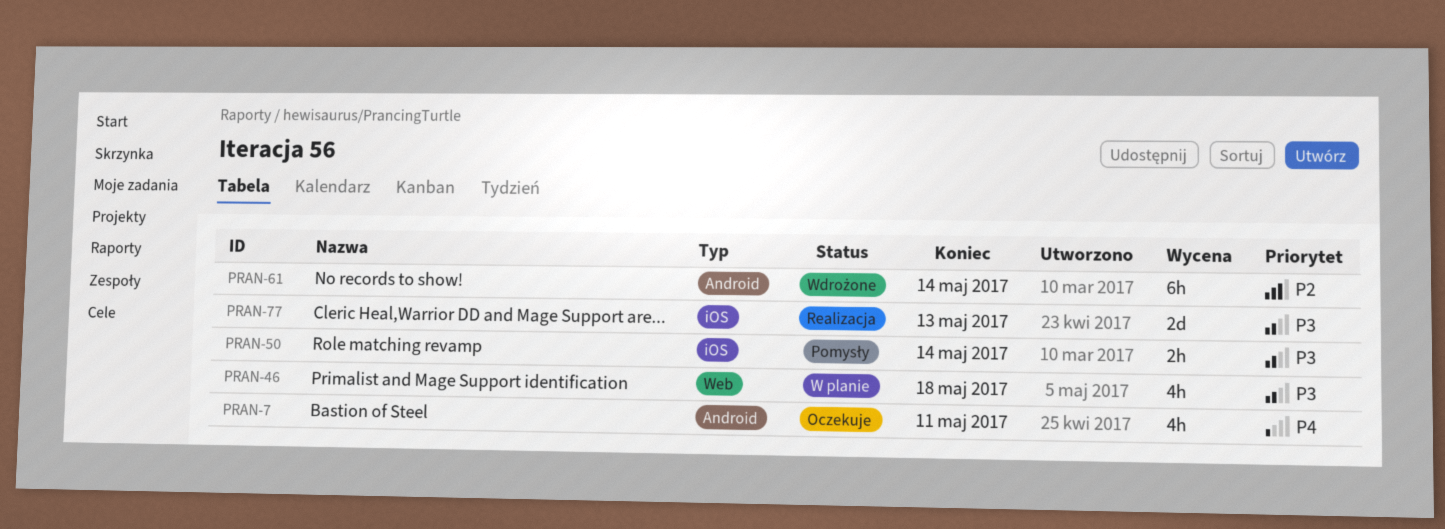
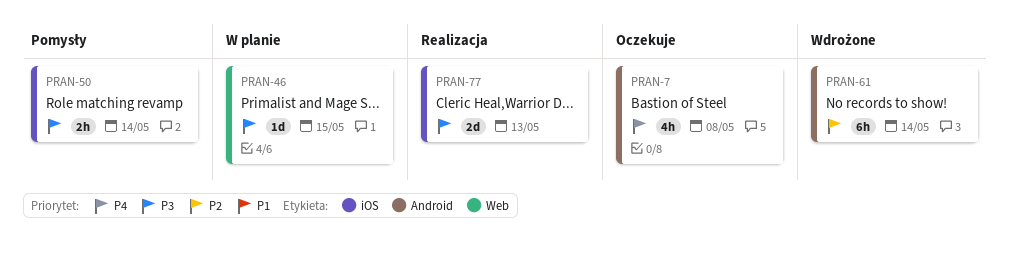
PRAN-7, due: May 11 -> May 8
PRAN-46, estimate: 4h -> 1d
PRAN-46, due: May 18 -> May 15

